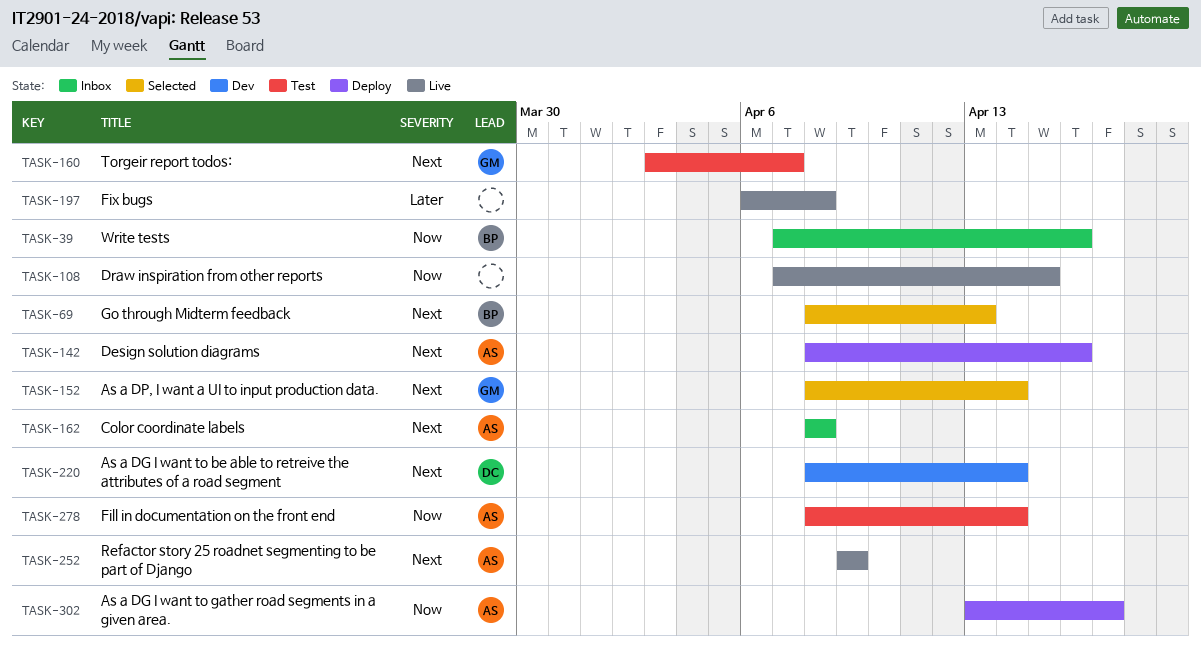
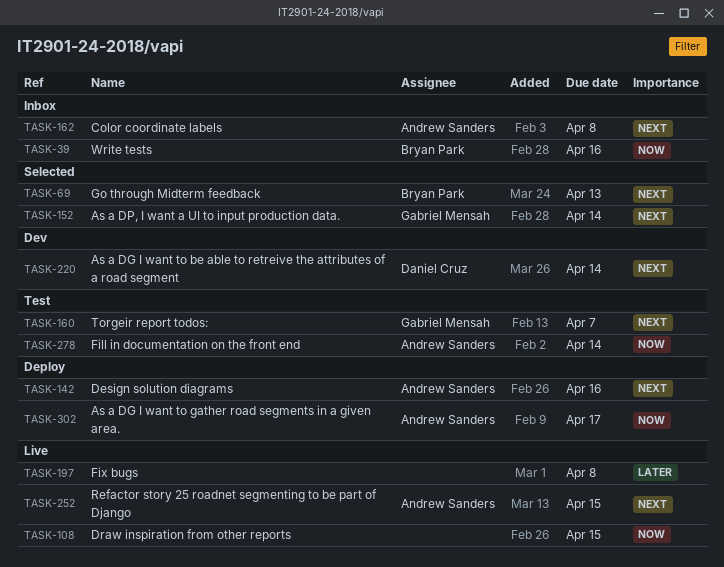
TASK-252, due: Apr 9 -> Apr 15

